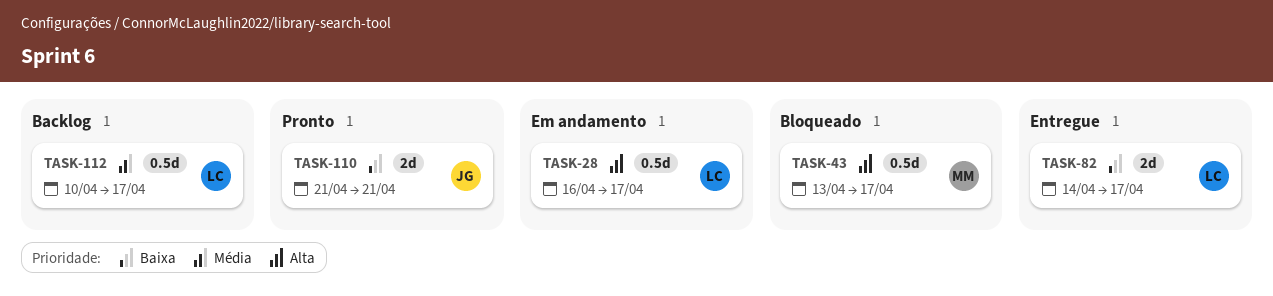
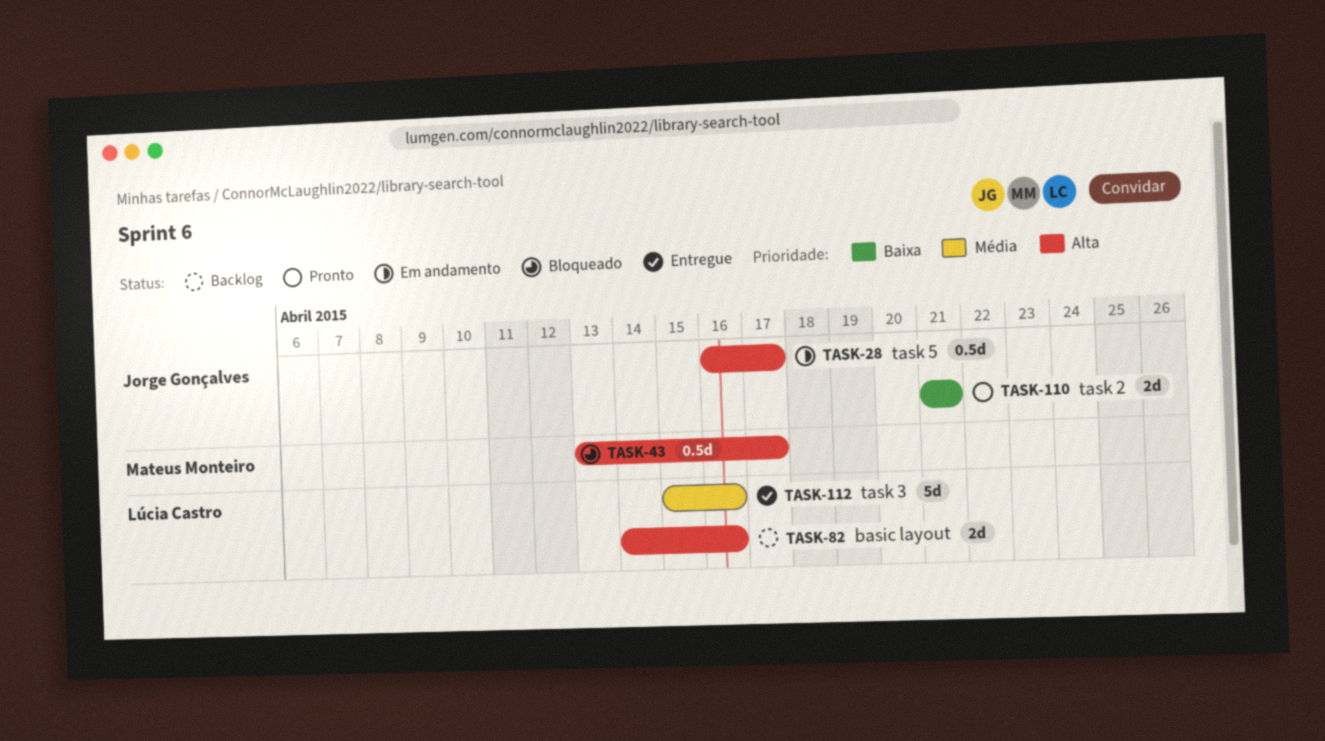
TASK-28, owner: Lúcia Castro -> Jorge Gonçalves
TASK-82, status: Entregue -> Backlog
TASK-82, priority: Baixa -> Alta
TASK-82, due: Apr 17 -> Apr 16
TASK-112, status: Backlog -> Entregue
TASK-112, estimate: 0.5d -> 5d
TASK-112, start: Apr 10 -> Apr 15
TASK-112, due: Apr 17 -> Apr 16

